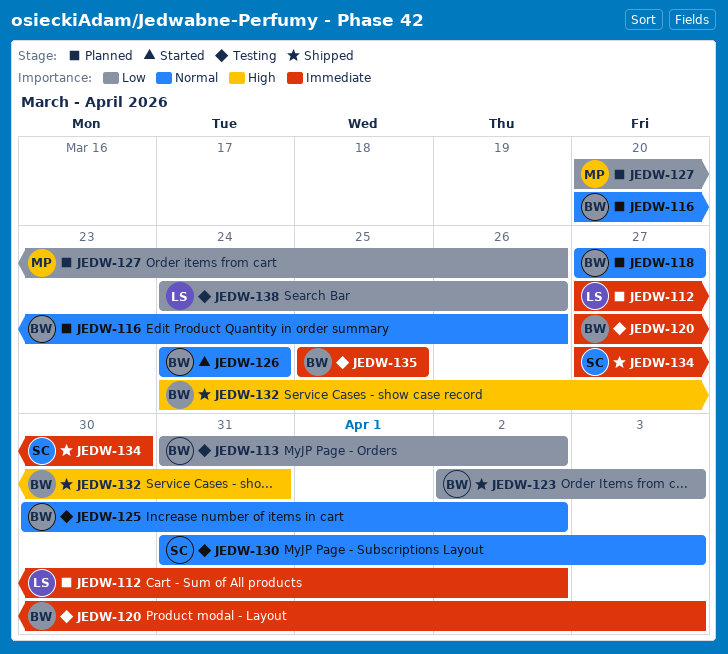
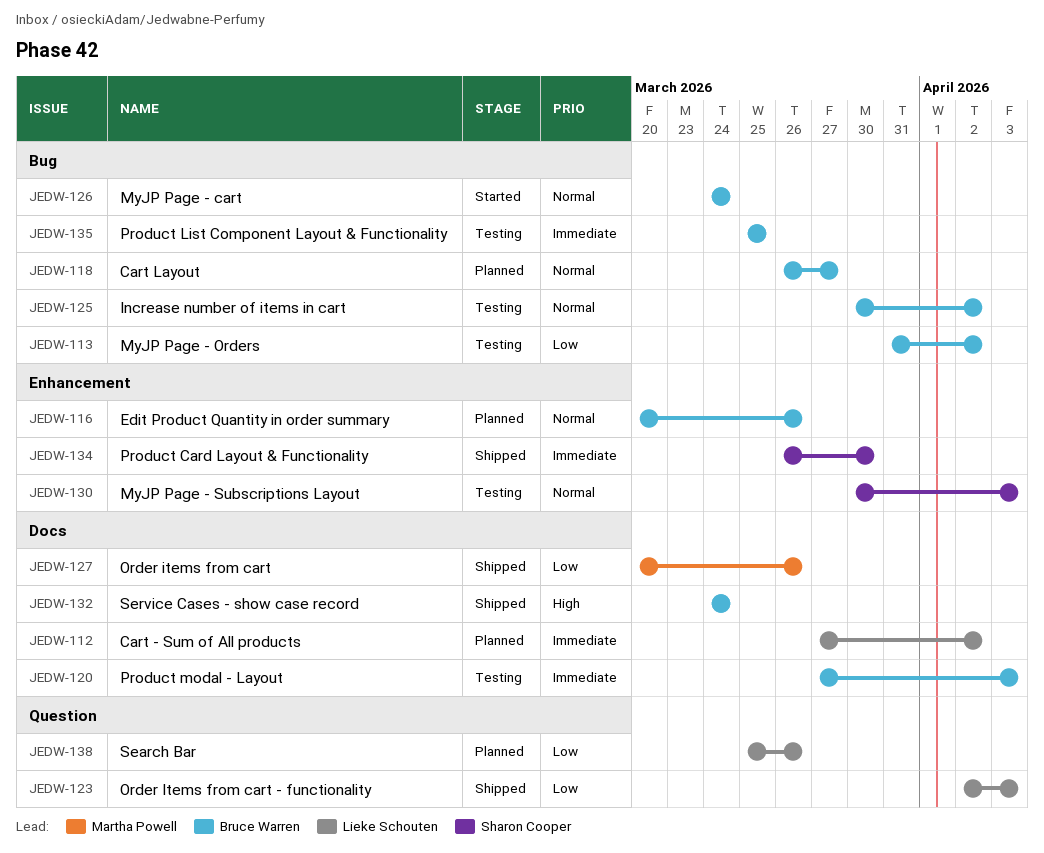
JEDW-118, start: Mar 27 -> Mar 26
JEDW-123, owner: Bruce Warren -> Lieke Schouten
JEDW-127, status: Planned -> Shipped
JEDW-130, start: Mar 31 -> Mar 30
JEDW-132, due: Mar 31 -> Mar 24
JEDW-134, start: Mar 27 -> Mar 26
JEDW-138, status: Testing -> Planned
JEDW-138, start: Mar 24 -> Mar 25

